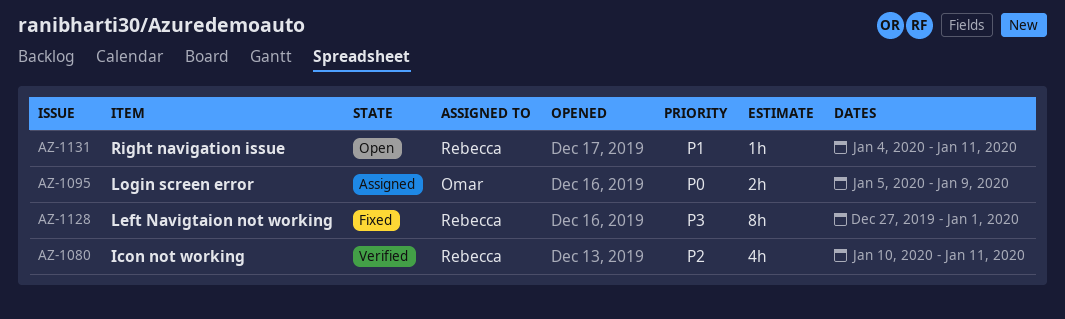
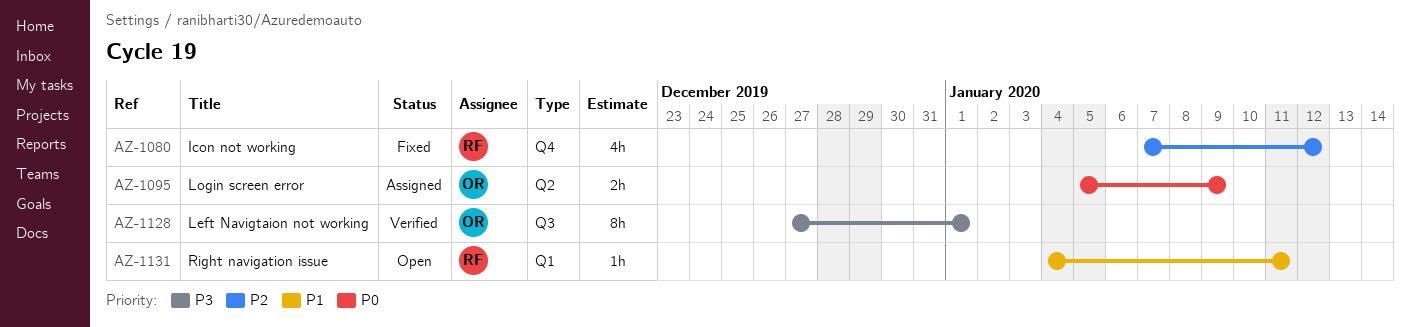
AZ-1080, status: Verified -> Fixed
AZ-1080, start: Jan 10 -> Jan 7
AZ-1080, due: Jan 11 -> Jan 12
AZ-1128, status: Fixed -> Verified
AZ-1128, owner: Rebecca -> Omar

